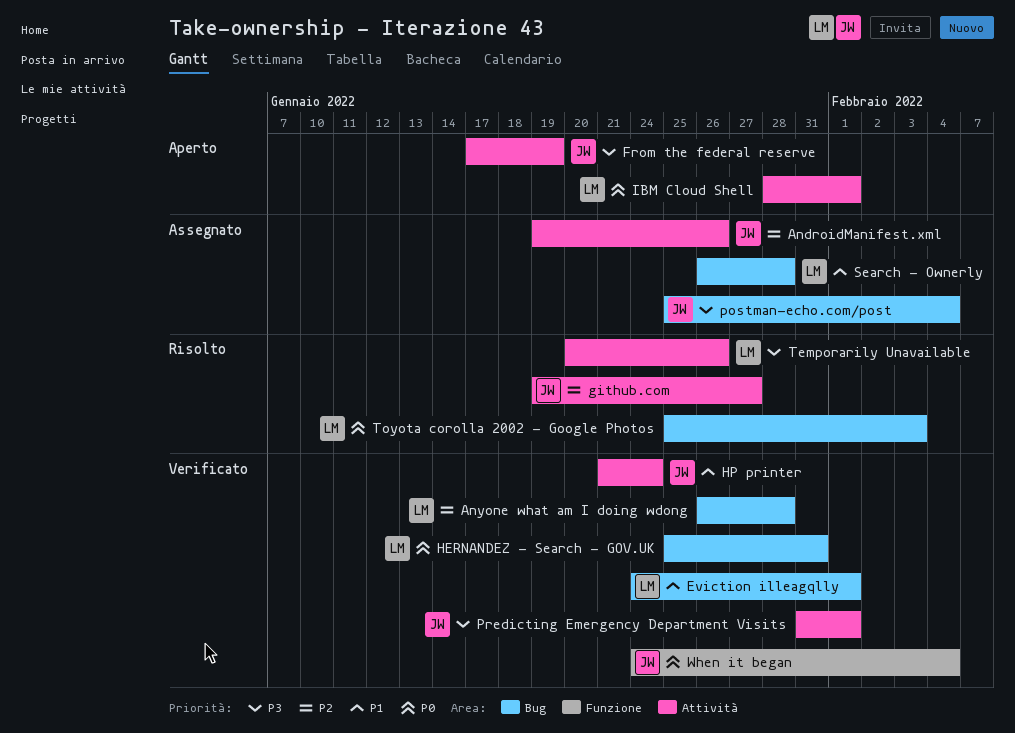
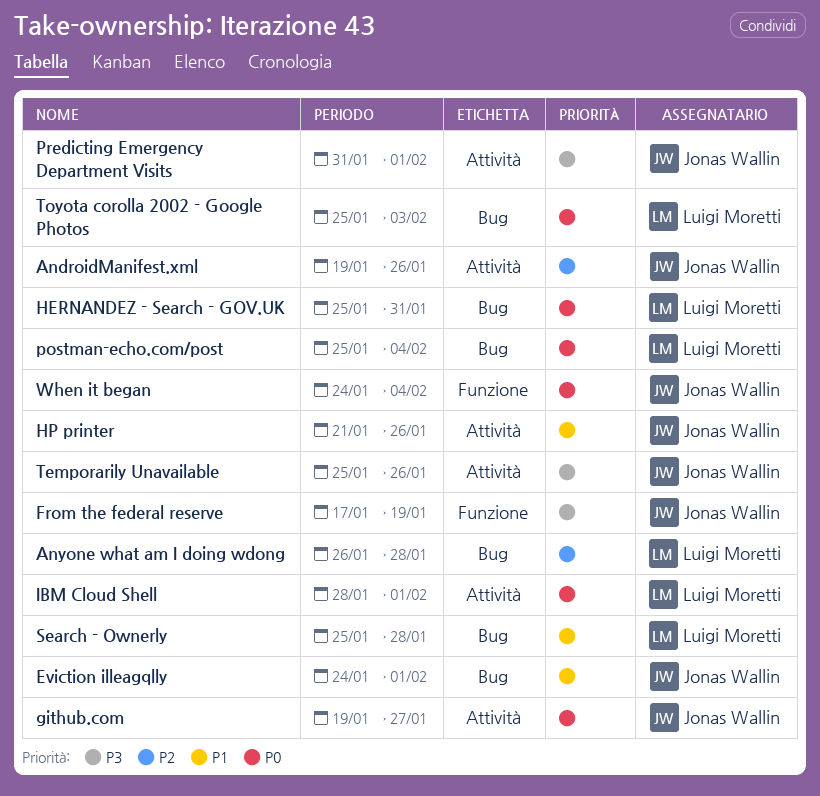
Eviction illeagqlly, owner: Luigi Moretti -> Jonas Wallin
From the federal reserve, label: Attività -> Funzione
github.com, priority: P2 -> P0
HP printer, due: Jan 24 -> Jan 26
postman-echo.com/post, owner: Jonas Wallin -> Luigi Moretti
postman-echo.com/post, priority: P3 -> P0
Search - Ownerly, start: Jan 26 -> Jan 25
Temporarily Unavailable, owner: Luigi Moretti -> Jonas Wallin
Temporarily Unavailable, start: Jan 20 -> Jan 25

